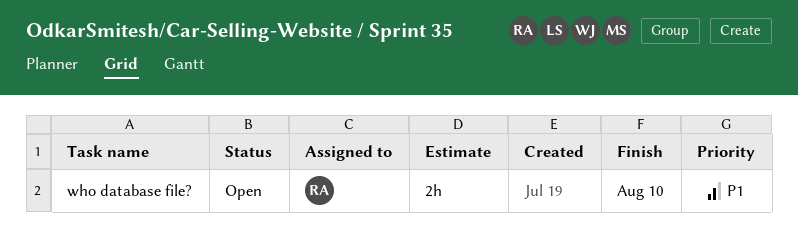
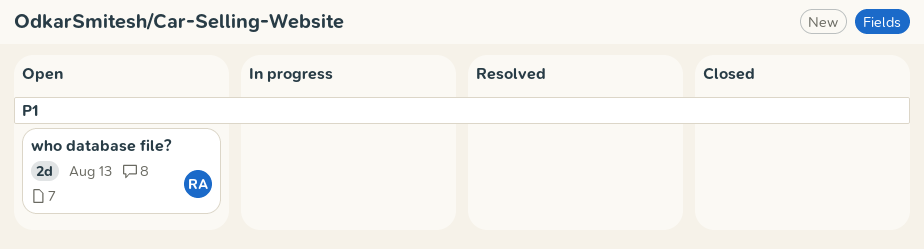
who database file?, estimate: 2h -> 2d
who database file?, due: Aug 10 -> Aug 13

